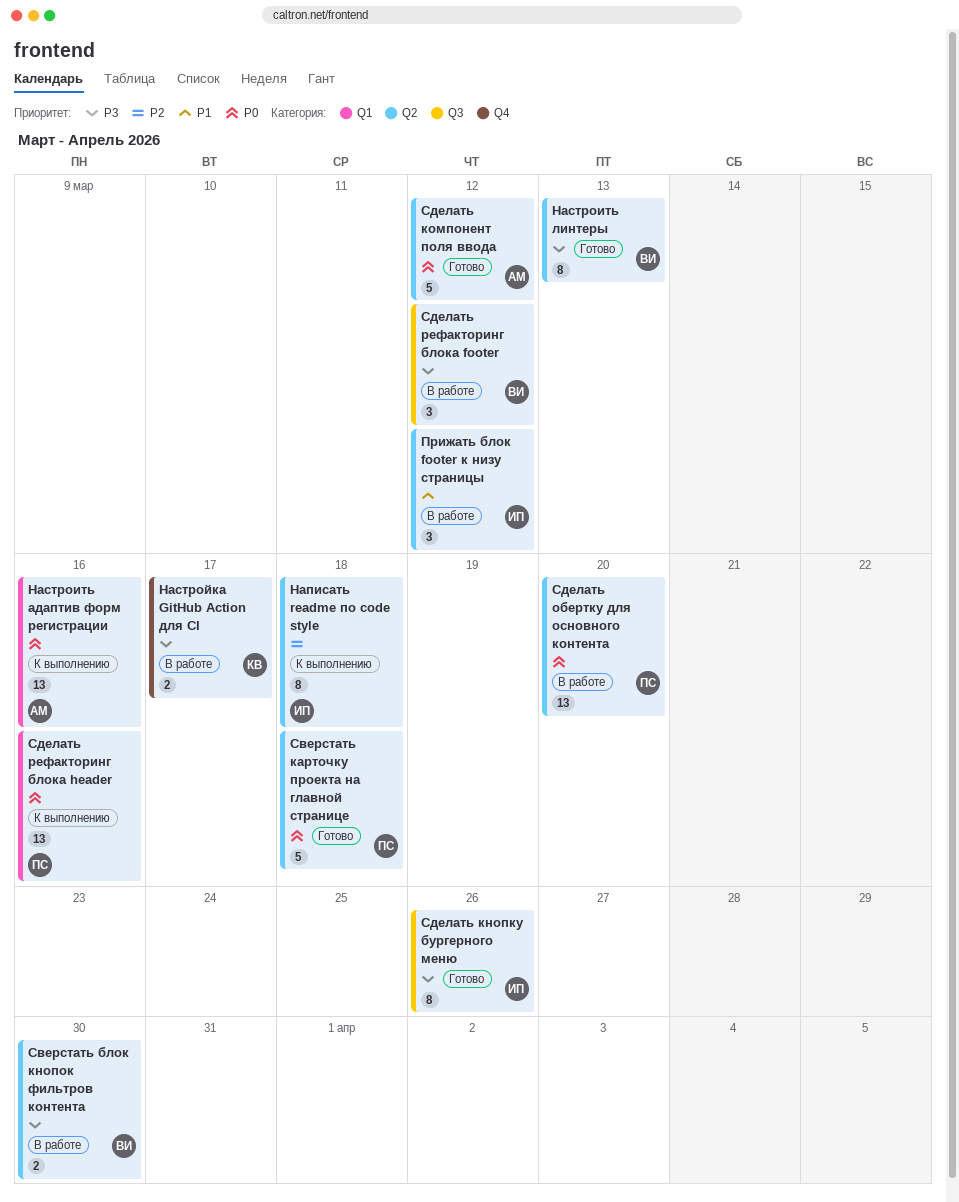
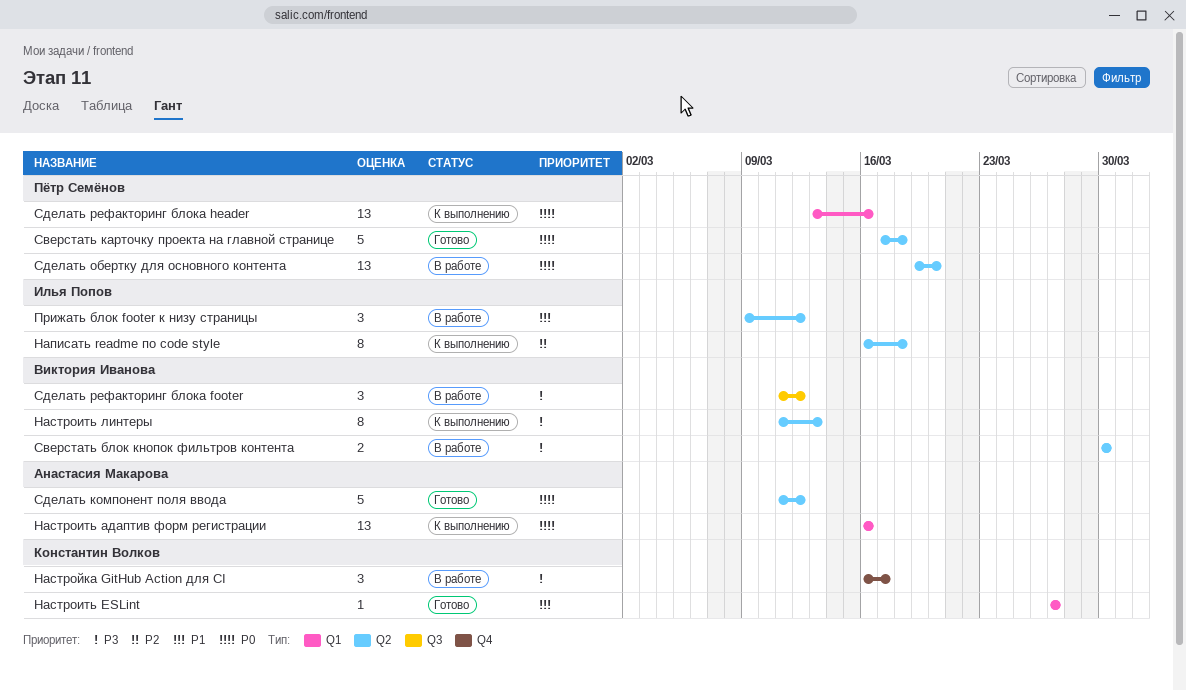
Настроить ESLint: none -> present
Настроить линтеры, status: Готово -> К выполнению
Настройка GitHub Action для CI, estimate: 2 -> 3
Сделать кнопку бургерного меню: present -> none

